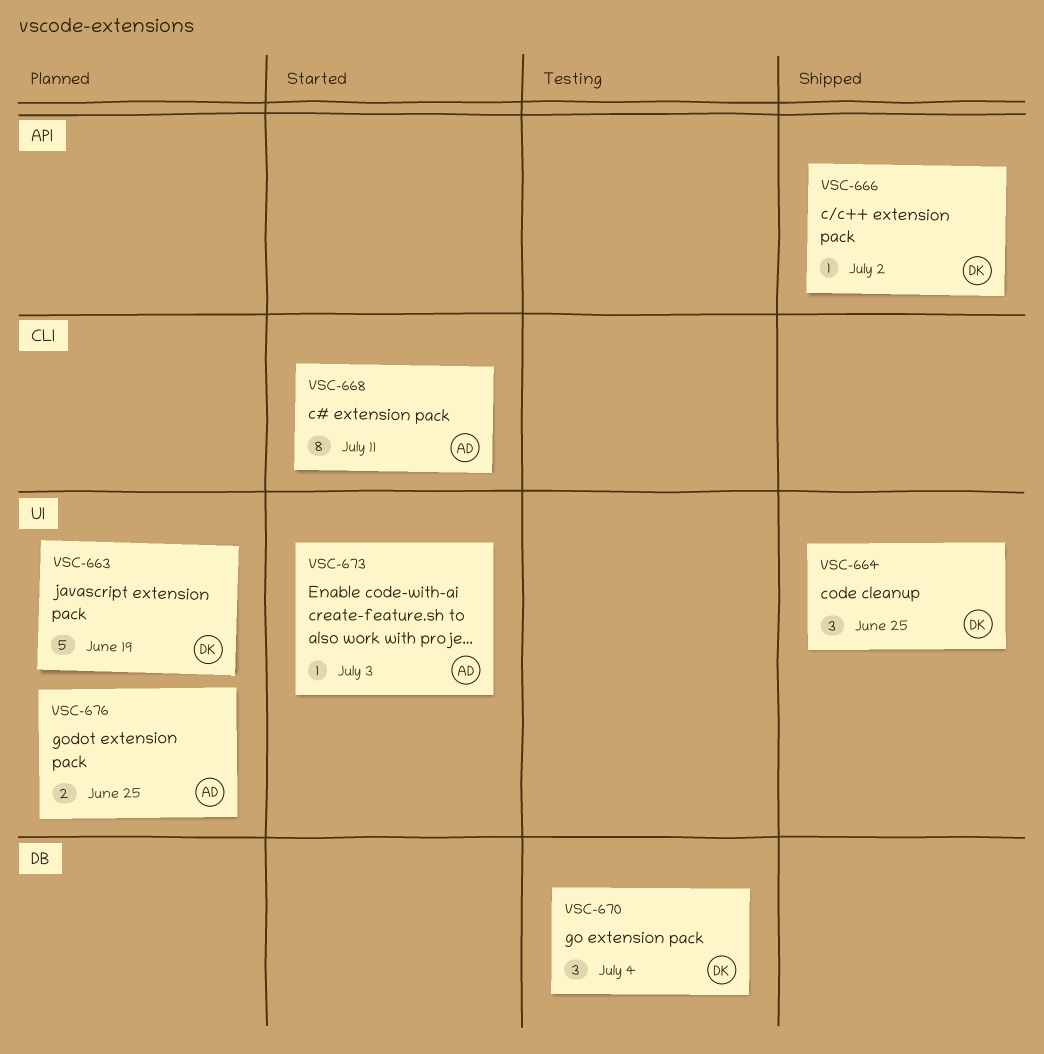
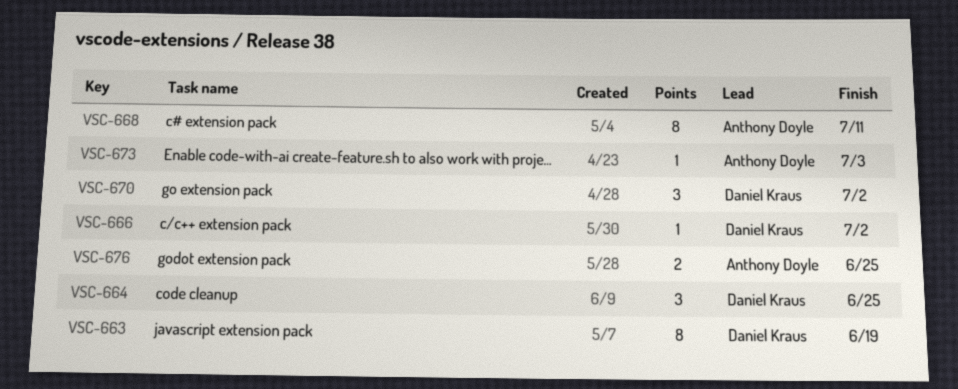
VSC-663, estimate: 5 -> 8
VSC-670, due: Jul 4 -> Jul 2

